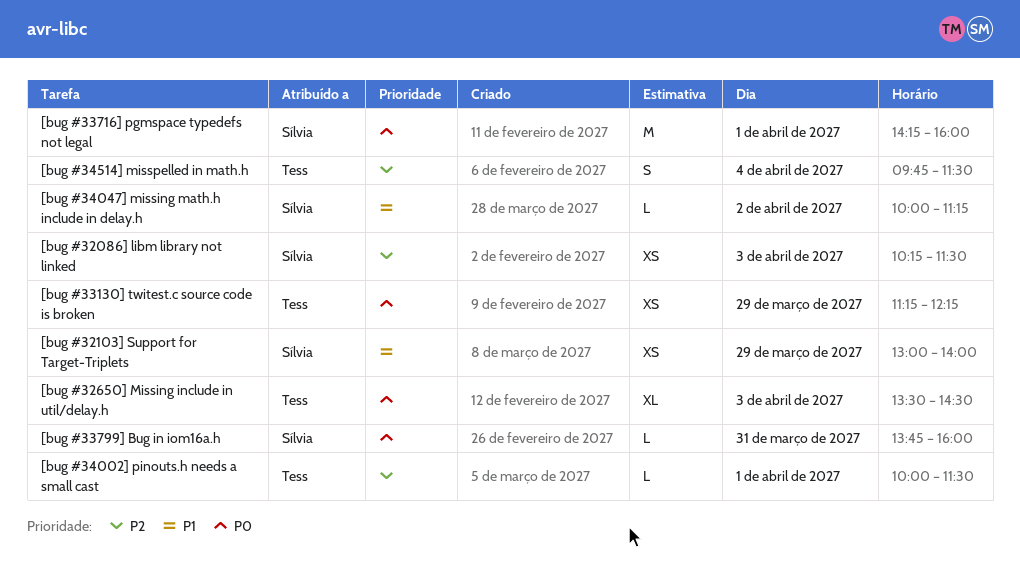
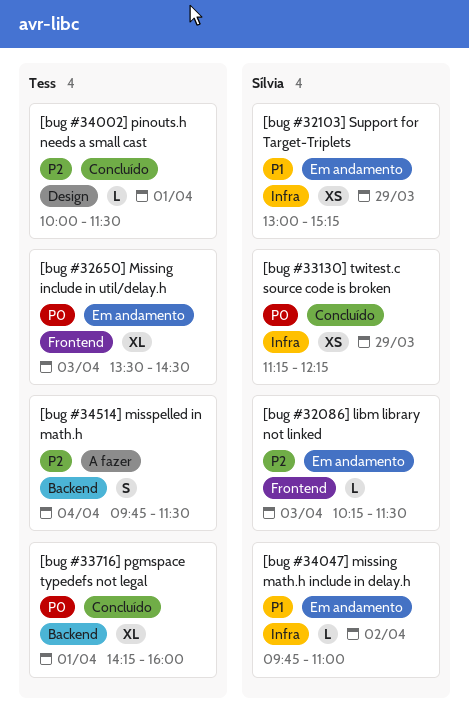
[bug #32086] libm library not linked, estimate: XS -> L
[bug #32103] Support for Target-Triplets, ends: 14:00 -> 15:15
[bug #33130] twitest.c source code is broken, owner: Tess -> Sílvia
[bug #33716] pgmspace typedefs not legal, owner: Sílvia -> Tess
[bug #33716] pgmspace typedefs not legal, estimate: M -> XL
[bug #33799] Bug in iom16a.h: present -> none
[bug #34047] missing math.h include in delay.h, begins: 10:00 -> 09:45
[bug #34047] missing math.h include in delay.h, ends: 11:15 -> 11:00

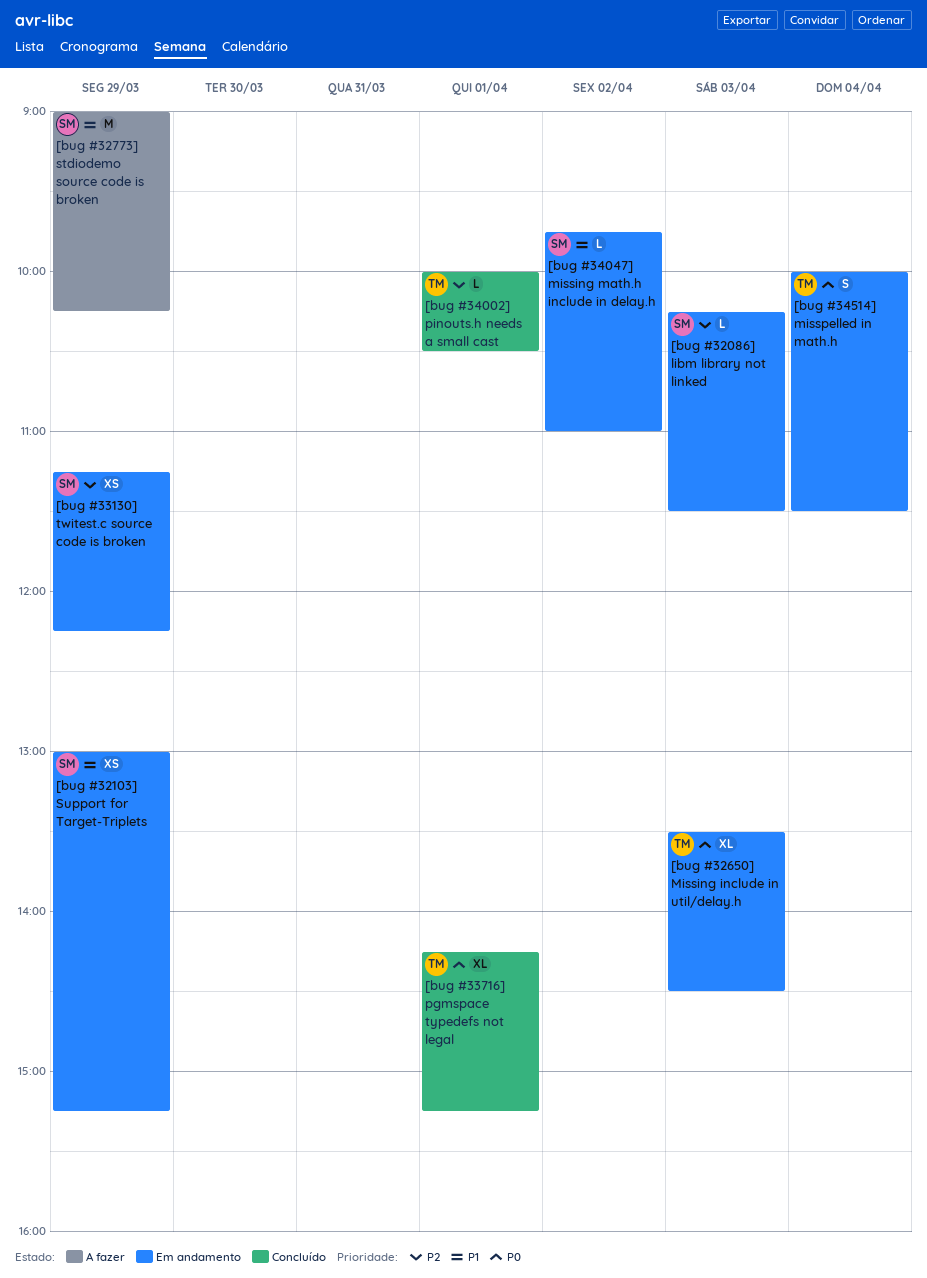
[bug #32773] stdiodemo source code is broken: none -> present
[bug #33130] twitest.c source code is broken, status: Concluído -> Em andamento
[bug #33130] twitest.c source code is broken, priority: P0 -> P2
[bug #33716] pgmspace typedefs not legal, ends: 16:00 -> 15:15
[bug #34002] pinouts.h needs a small cast, ends: 11:30 -> 10:30
[bug #34514] misspelled in math.h, status: A fazer -> Em andamento
[bug #34514] misspelled in math.h, priority: P2 -> P0
[bug #34514] misspelled in math.h, begins: 09:45 -> 10:00

